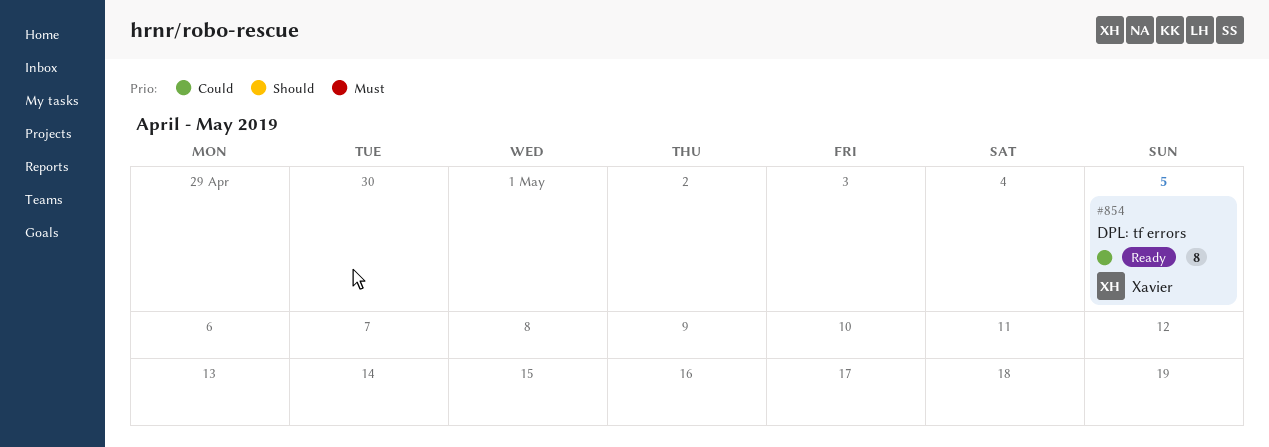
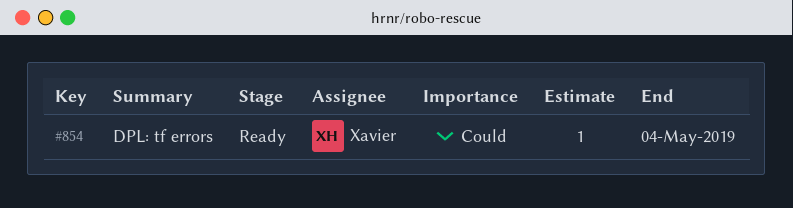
#854, estimate: 8 -> 1
#854, due: May 5 -> May 4

